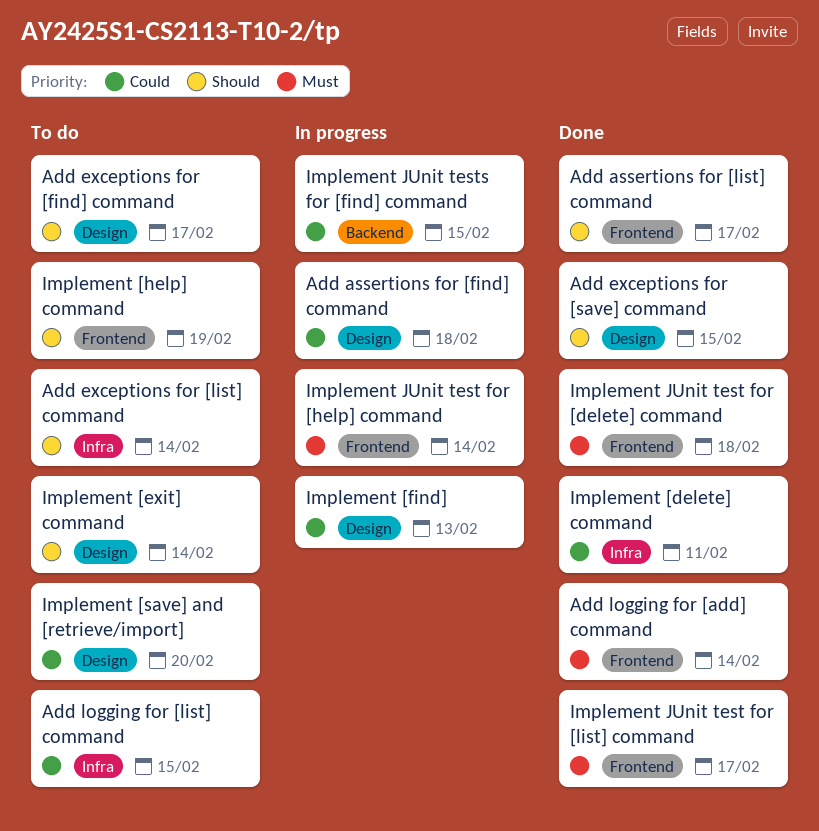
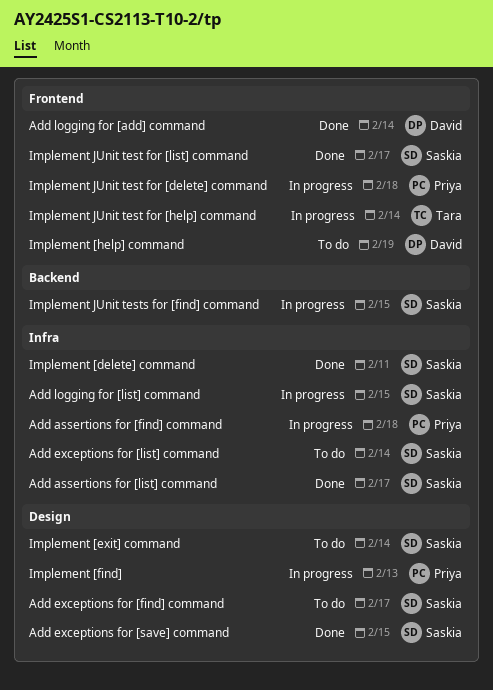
Add assertions for [find] command, label: Design -> Infra
Add assertions for [list] command, label: Frontend -> Infra
Add logging for [list] command, status: To do -> In progress
Implement [save] and [retrieve/import]: present -> none
Implement JUnit test for [delete] command, status: Done -> In progress

